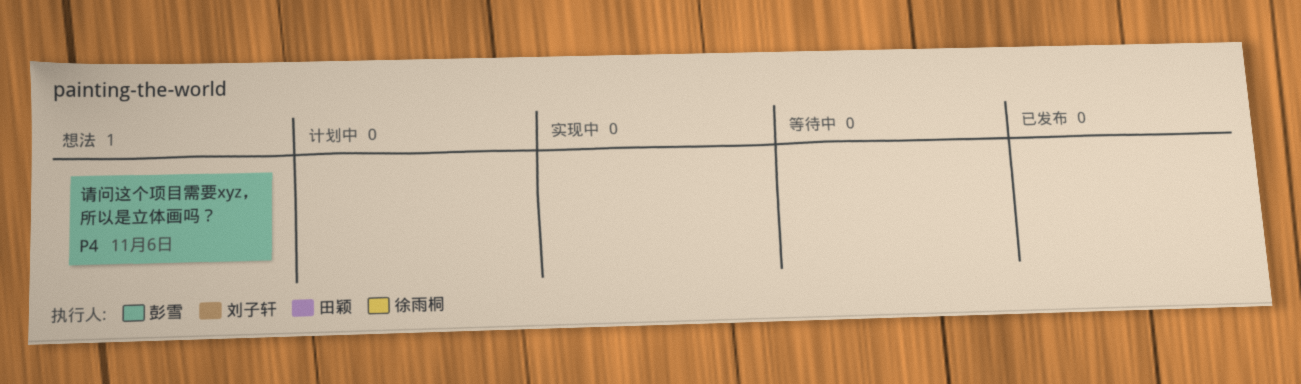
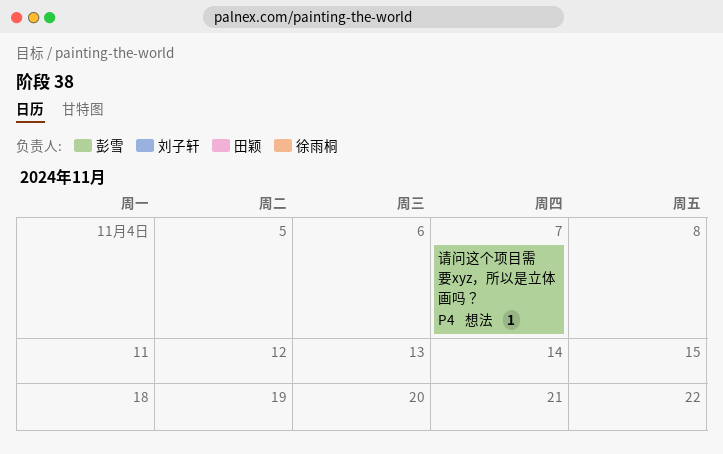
请问这个项目需要xyz，所以是立体画吗？, due: Nov 6 -> Nov 7

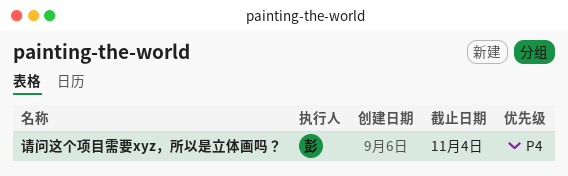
请问这个项目需要xyz，所以是立体画吗？, due: Nov 7 -> Nov 4

